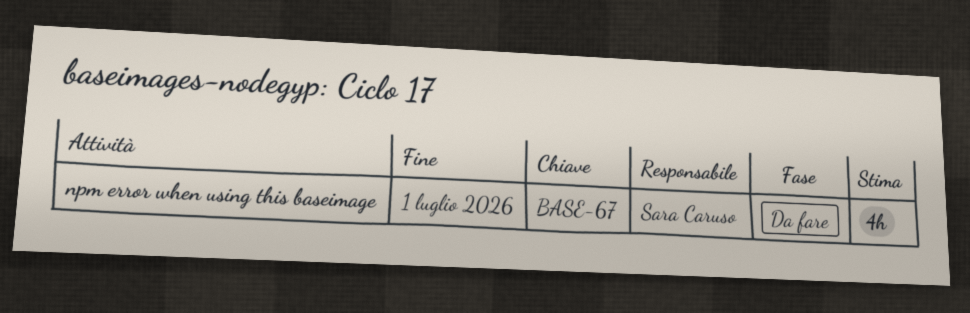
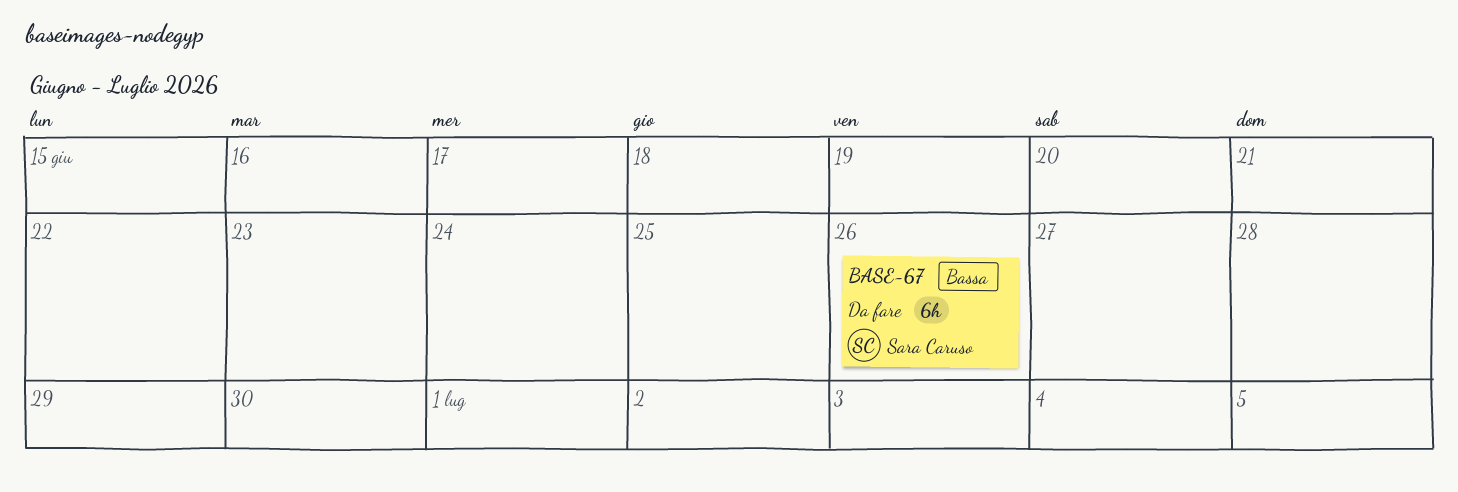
BASE-67, estimate: 4h -> 6h
BASE-67, due: Jul 1 -> Jun 26

